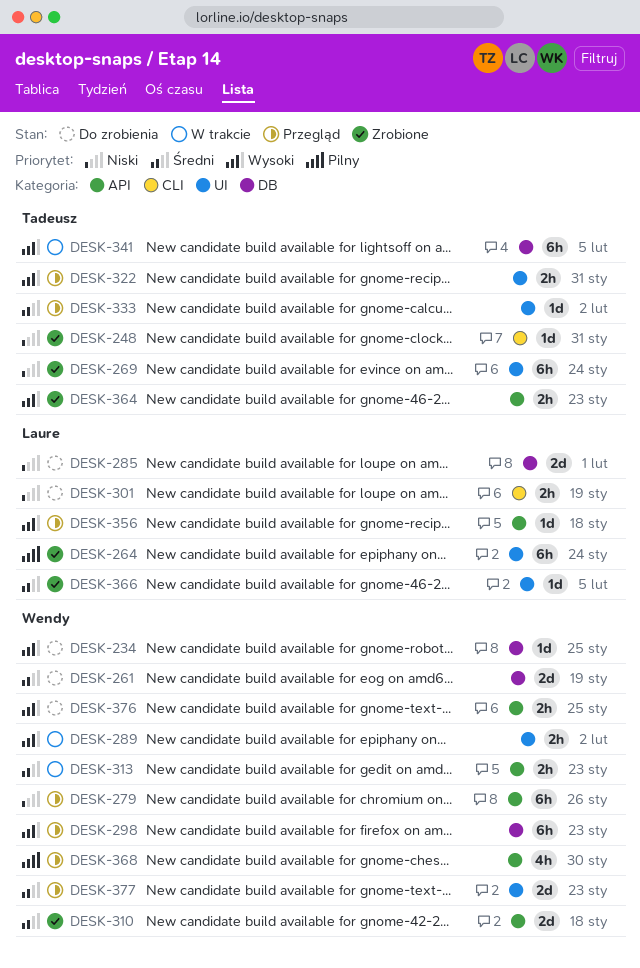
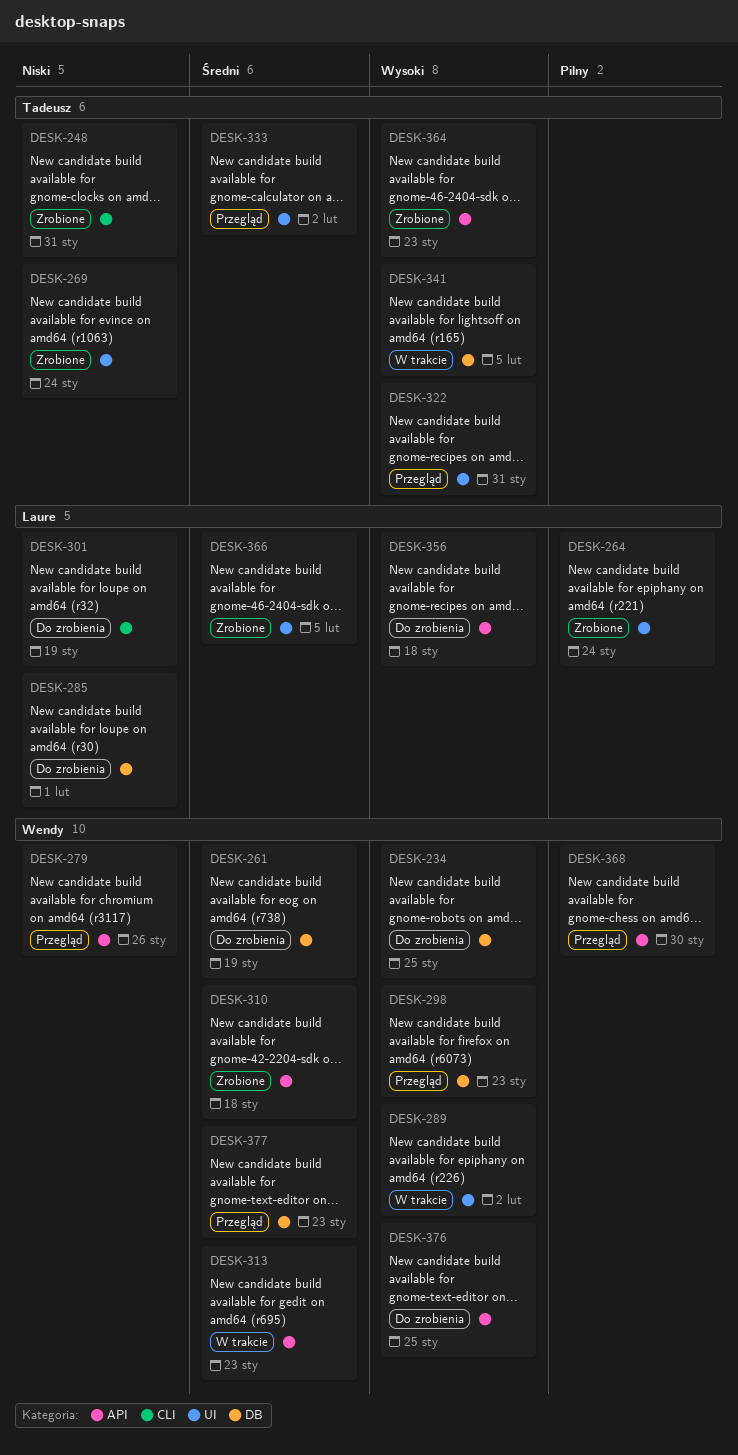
DESK-356, status: Przegląd -> Do zrobienia
DESK-377, label: UI -> DB

